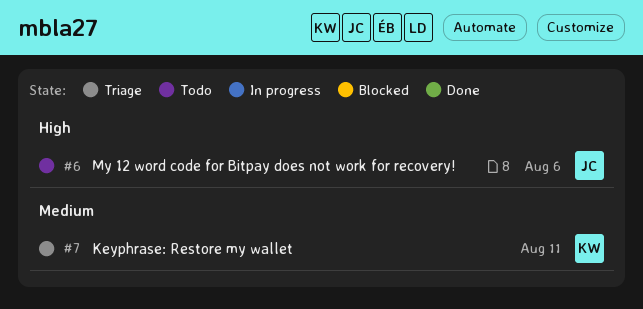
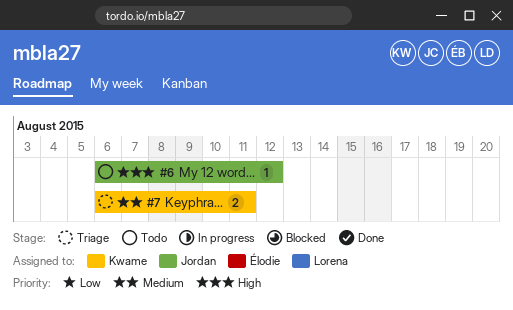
#6, due: Aug 6 -> Aug 12

